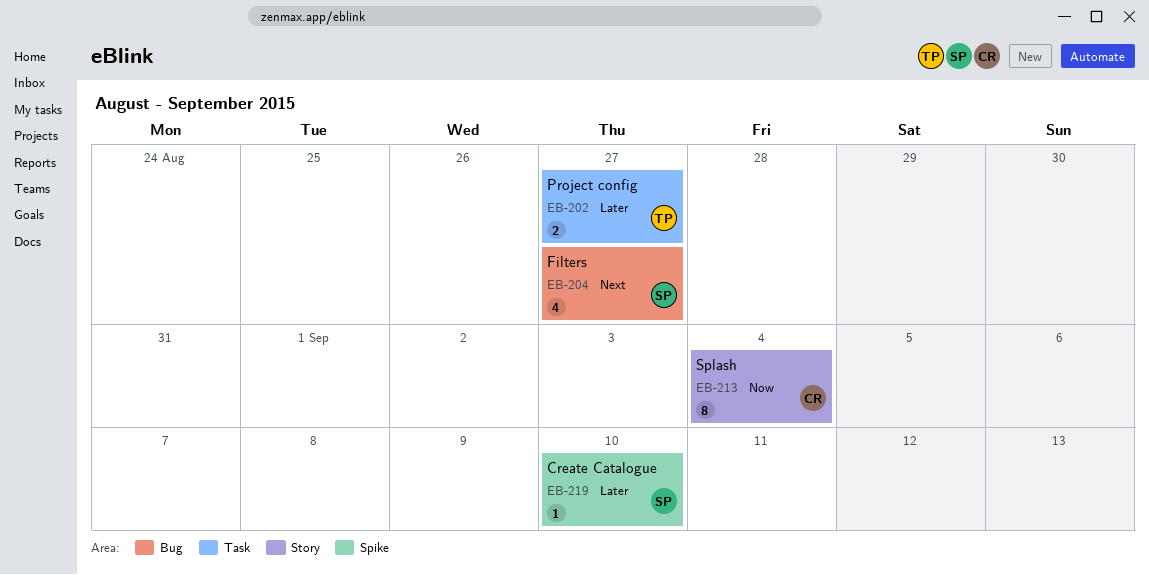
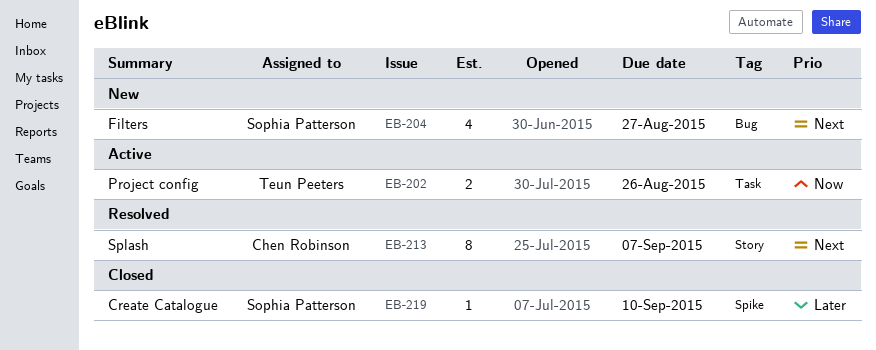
EB-202, priority: Later -> Now
EB-202, due: Aug 27 -> Aug 26
EB-213, priority: Now -> Next
EB-213, due: Sep 4 -> Sep 7

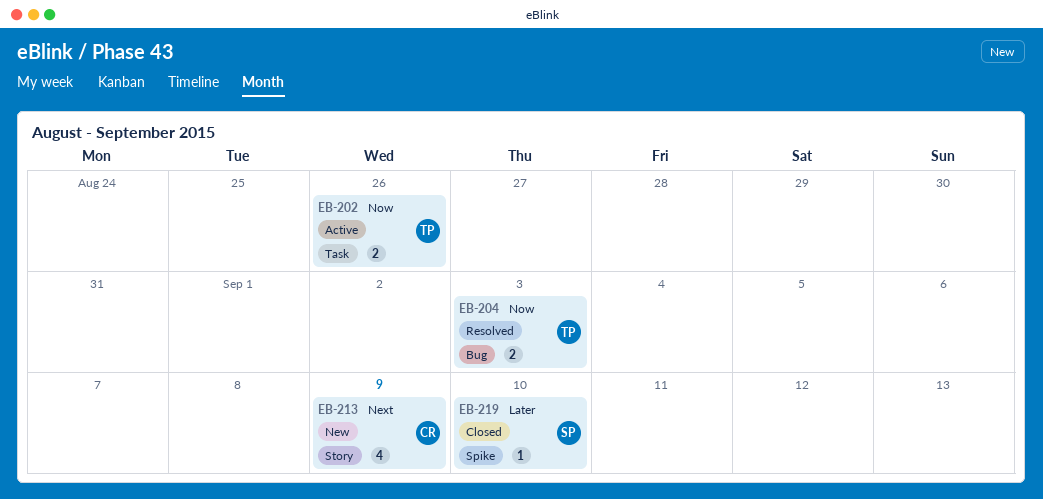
EB-204, status: New -> Resolved
EB-204, owner: Sophia Patterson -> Teun Peeters
EB-204, priority: Next -> Now
EB-204, estimate: 4 -> 2
EB-204, due: Aug 27 -> Sep 3
EB-213, status: Resolved -> New
EB-213, estimate: 8 -> 4
EB-213, due: Sep 7 -> Sep 9

